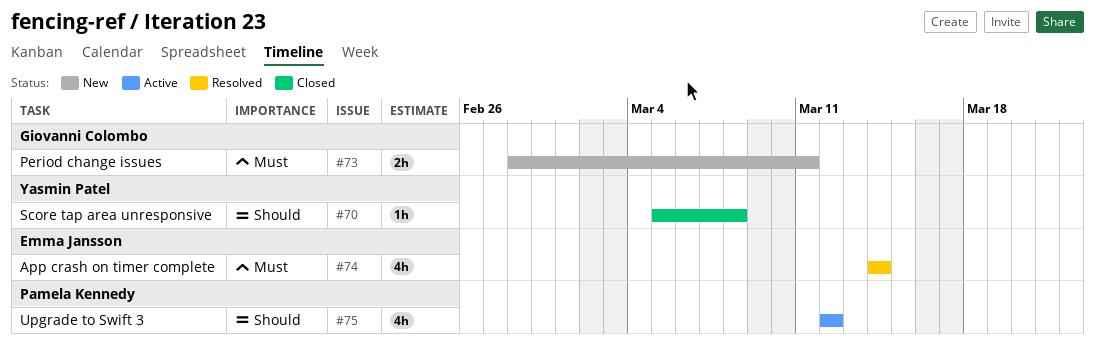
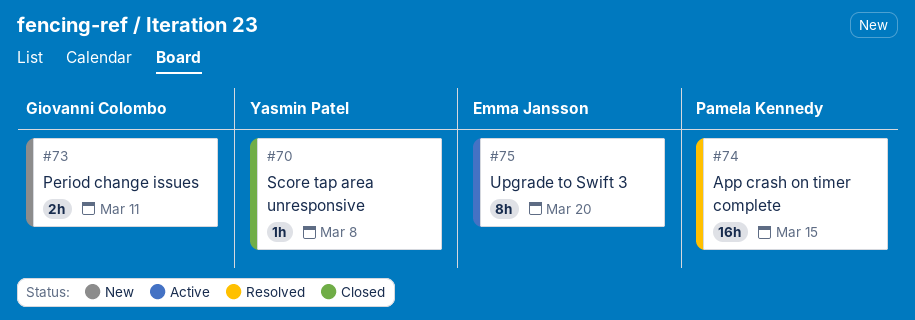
#74, owner: Emma Jansson -> Pamela Kennedy
#74, estimate: 4h -> 16h
#74, due: Mar 14 -> Mar 15
#75, owner: Pamela Kennedy -> Emma Jansson
#75, estimate: 4h -> 8h
#75, due: Mar 12 -> Mar 20

